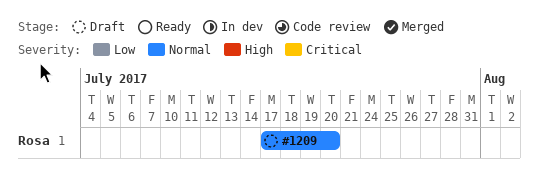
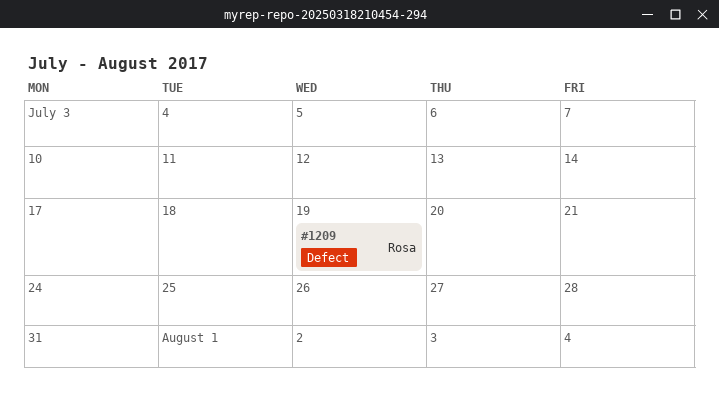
#1209, due: Jul 20 -> Jul 19

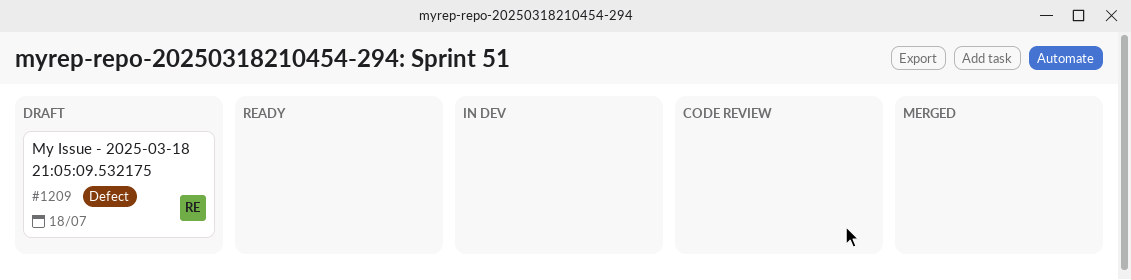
#1209, due: Jul 19 -> Jul 18

